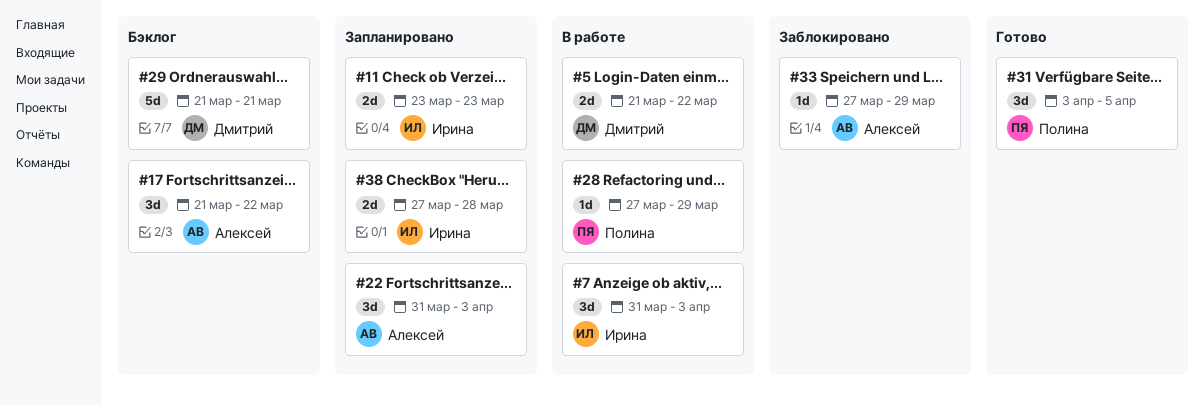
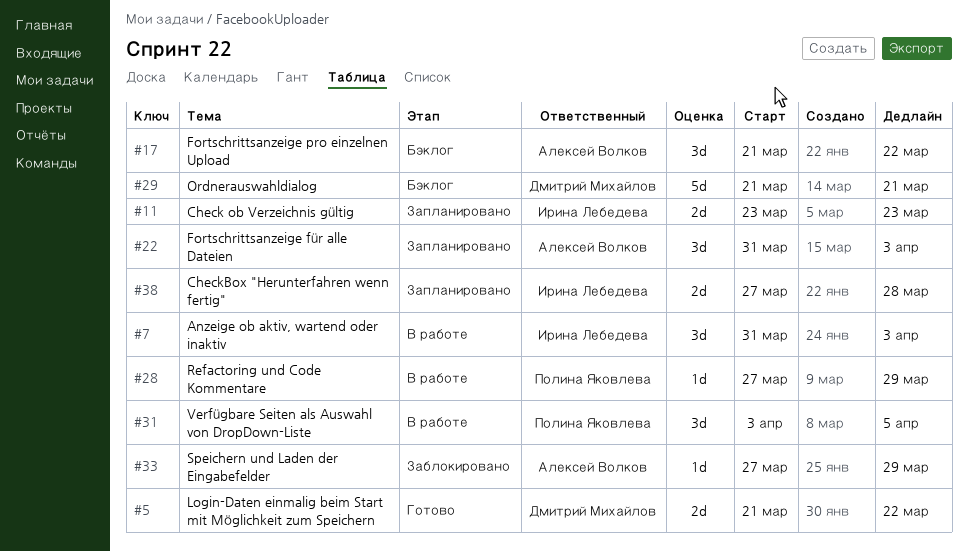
#5, status: В работе -> Готово
#31, status: Готово -> В работе

